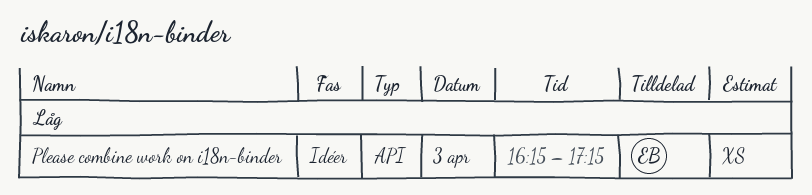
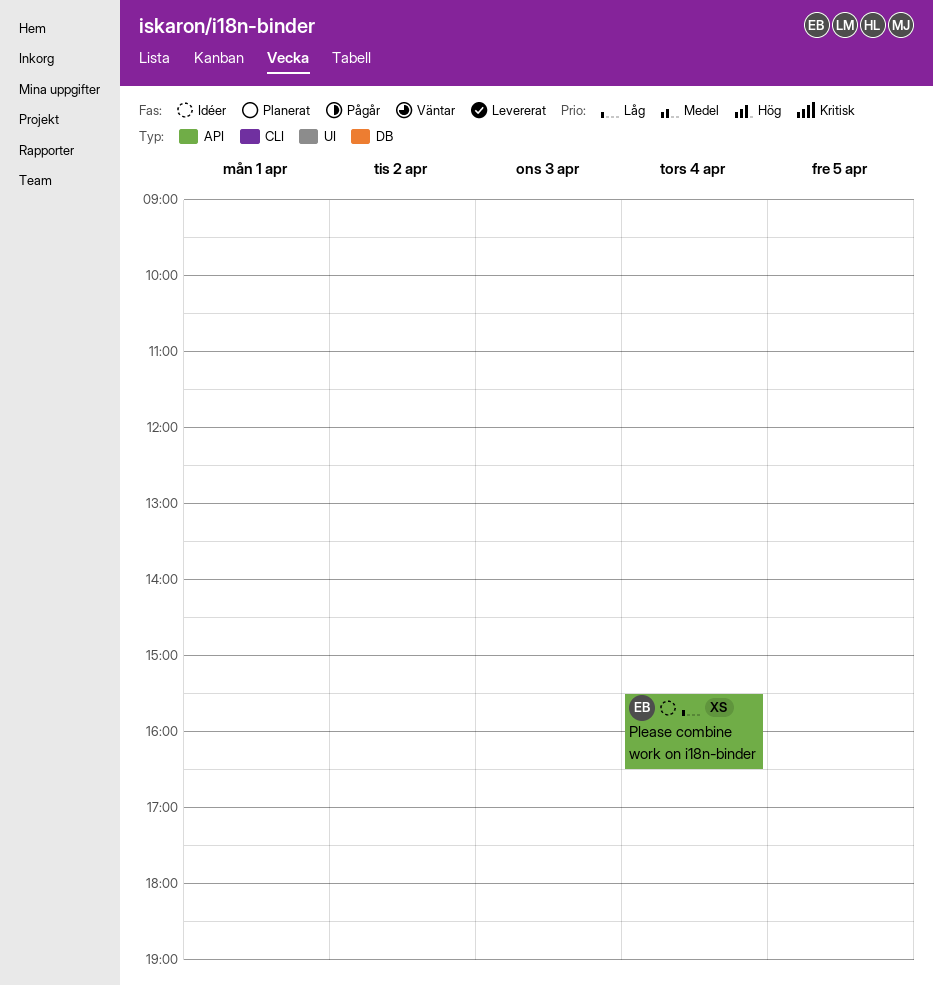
Please combine work on i18n-binder, day: Apr 3 -> Apr 4
Please combine work on i18n-binder, begins: 16:15 -> 15:30
Please combine work on i18n-binder, ends: 17:15 -> 16:30

